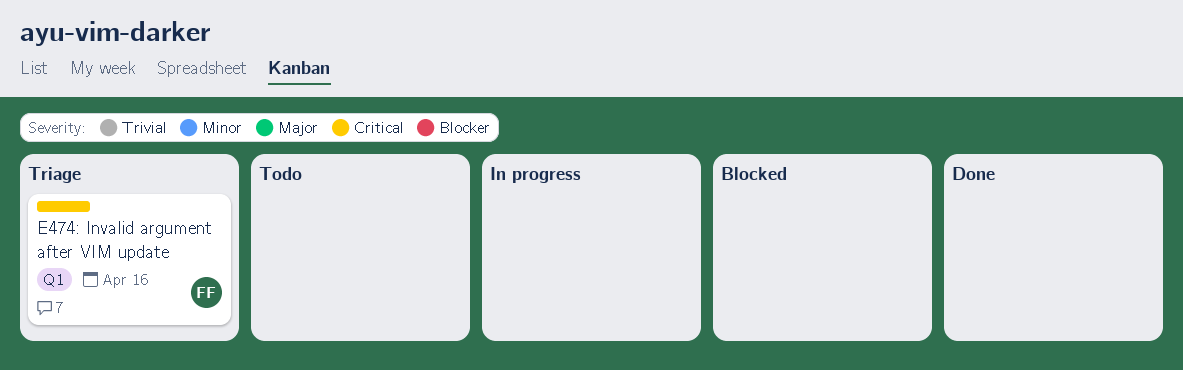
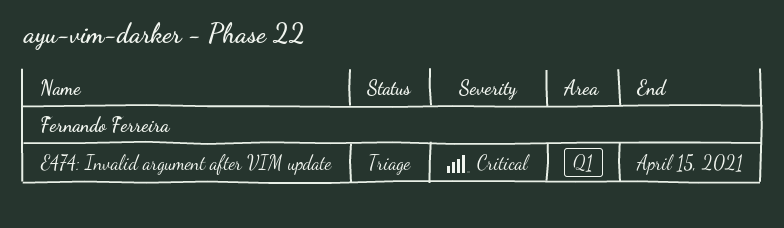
E474: Invalid argument after VIM update, due: Apr 16 -> Apr 15

